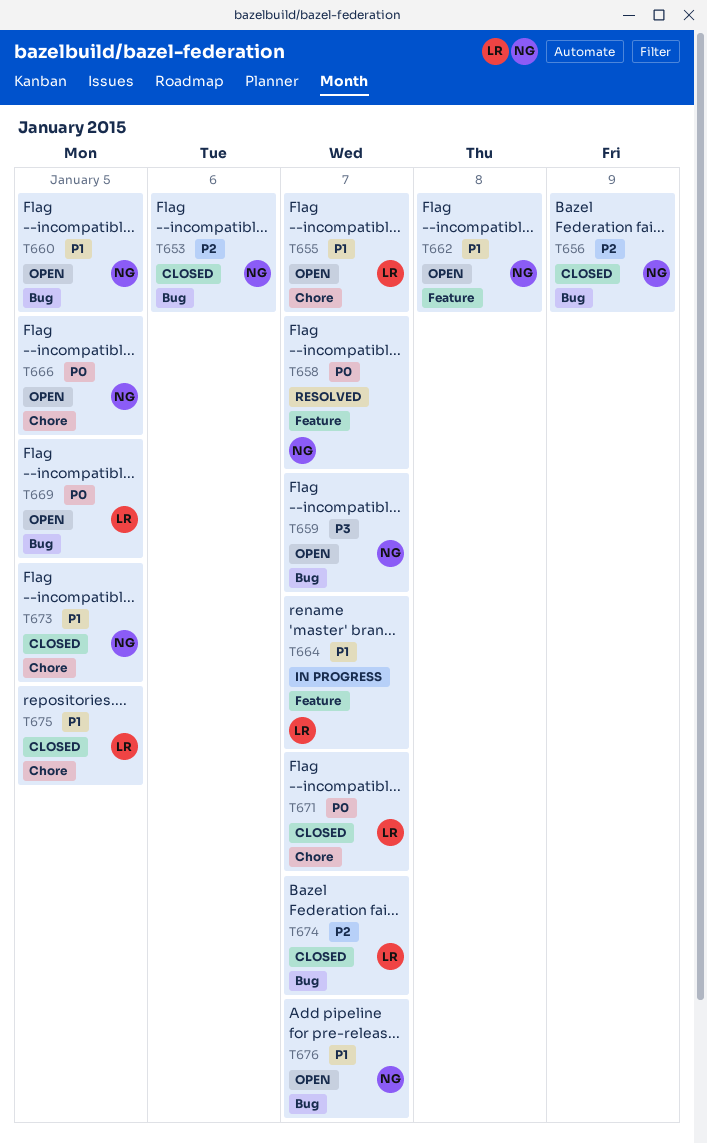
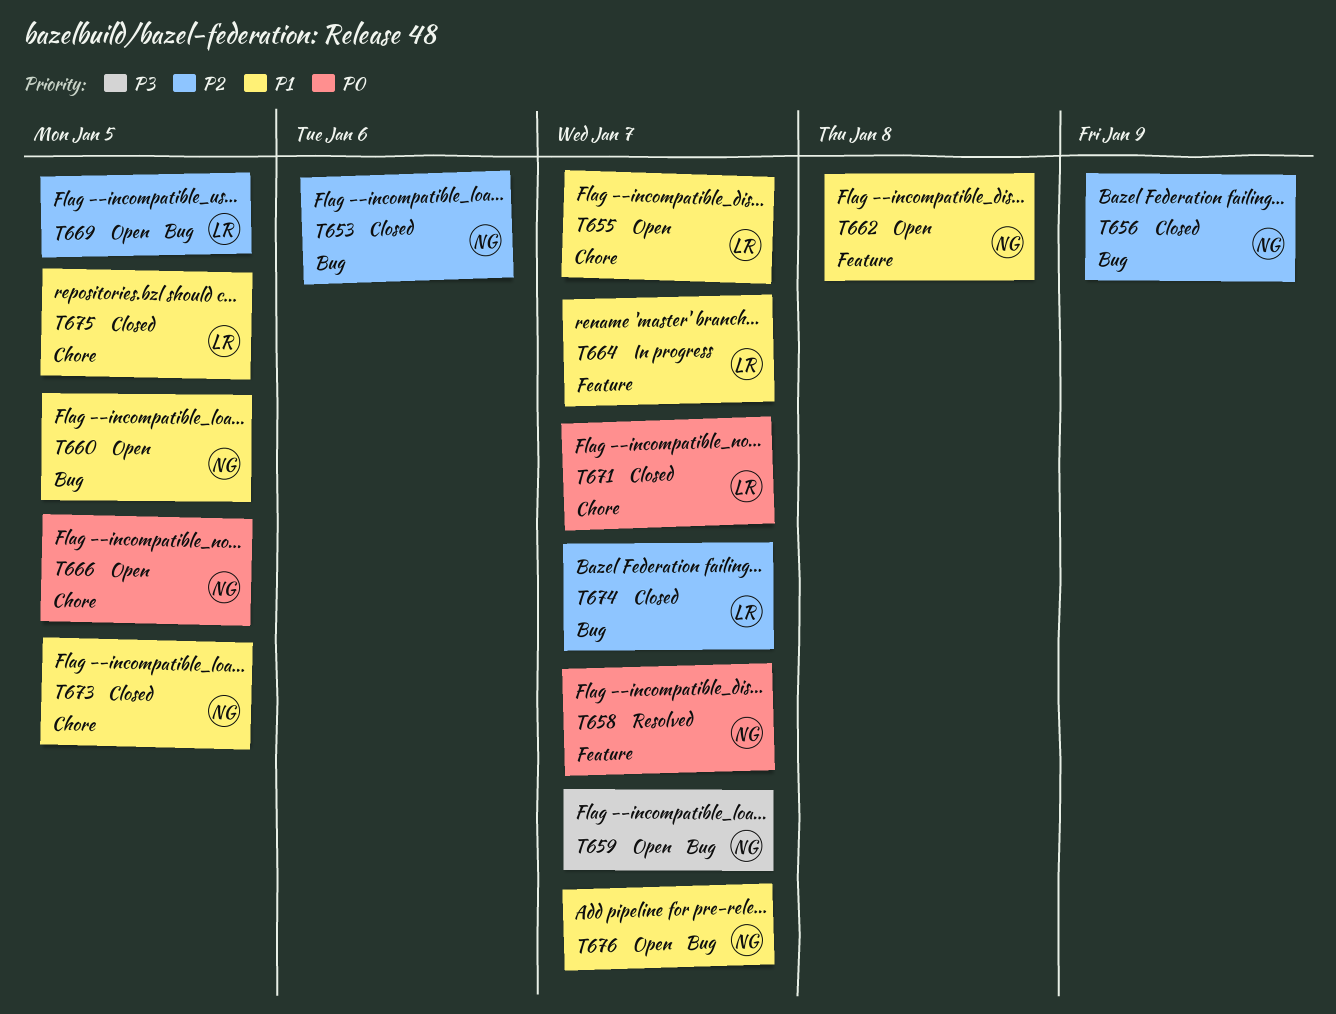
T669, priority: P0 -> P2

